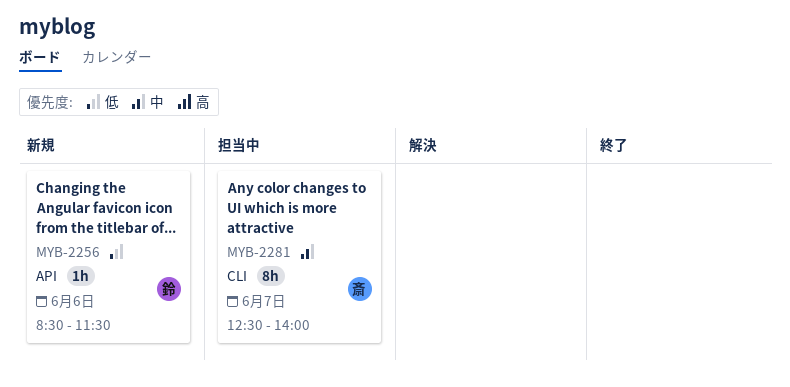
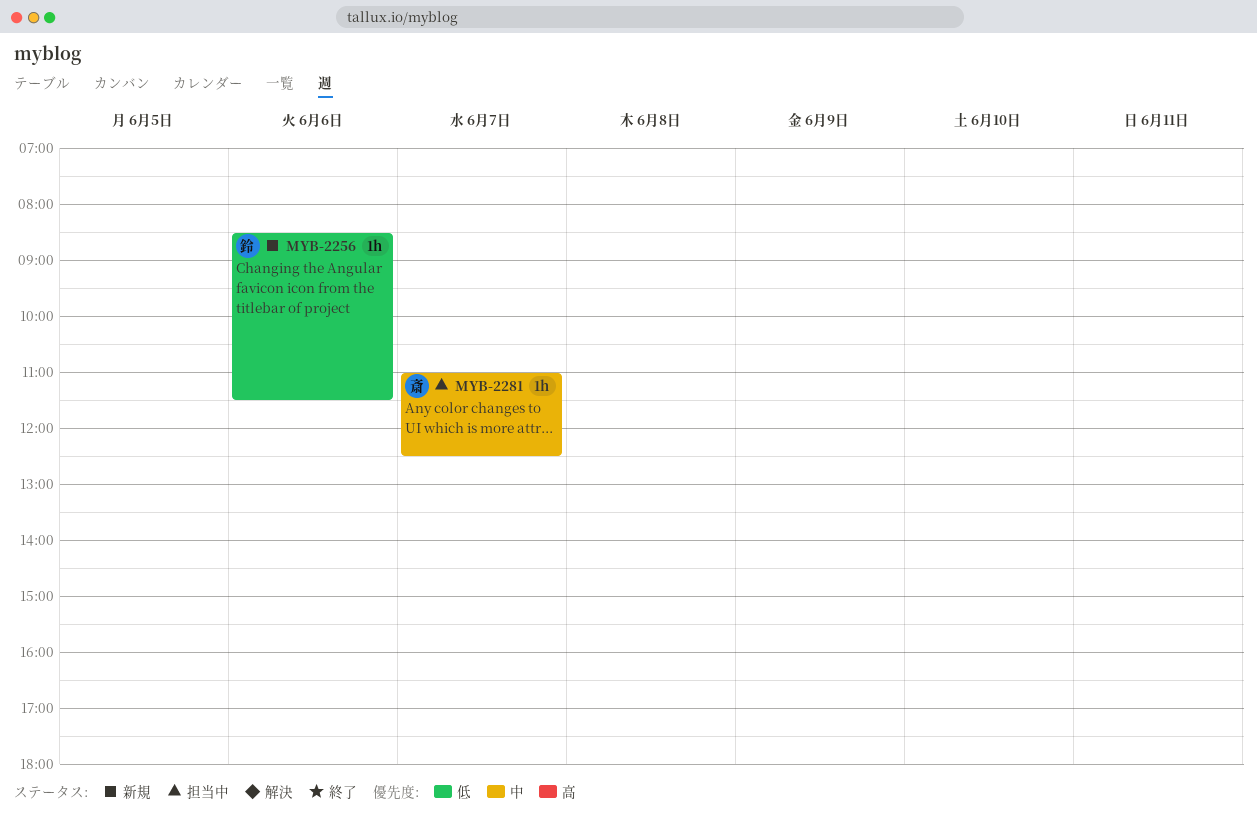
MYB-2281, estimate: 8h -> 1h
MYB-2281, begins: 12:30 -> 11:00
MYB-2281, ends: 14:00 -> 12:30

